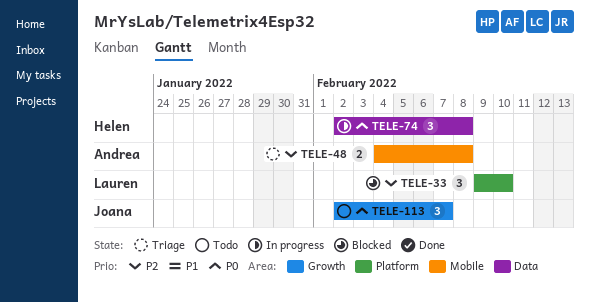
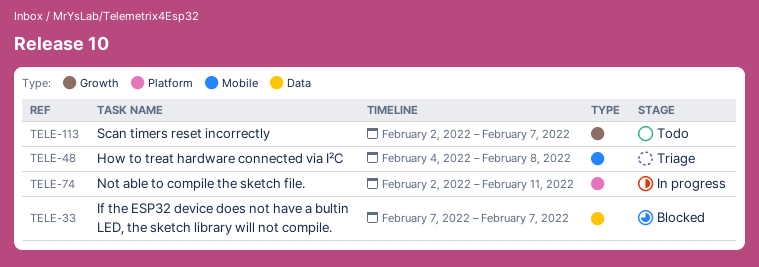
TELE-33, label: Platform -> Data
TELE-33, start: Feb 9 -> Feb 7
TELE-33, due: Feb 10 -> Feb 7
TELE-74, label: Data -> Platform
TELE-74, due: Feb 8 -> Feb 11

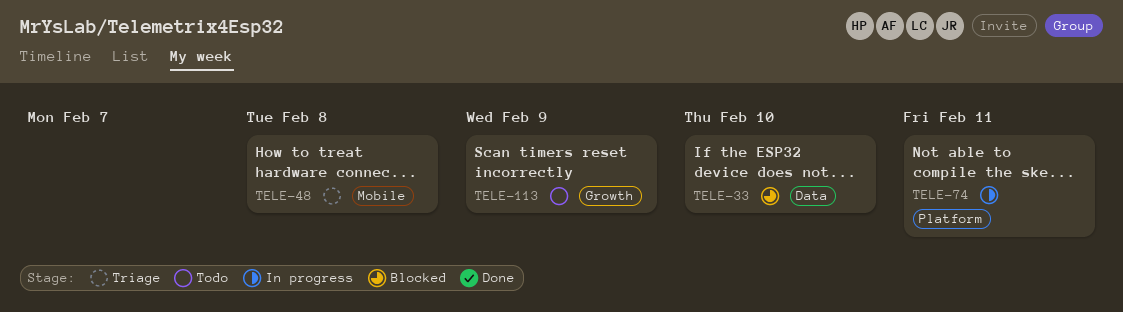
TELE-33, due: Feb 7 -> Feb 10
TELE-113, due: Feb 7 -> Feb 9

